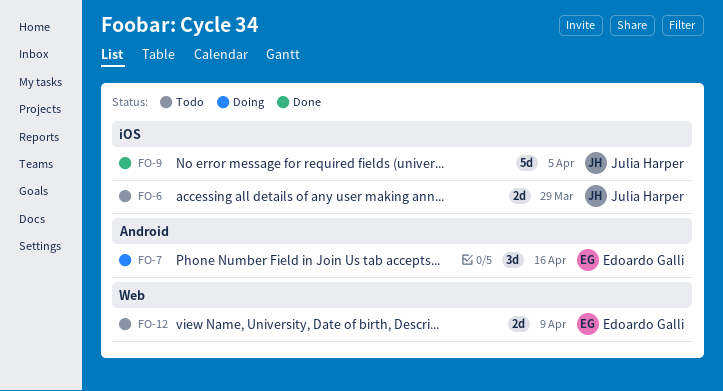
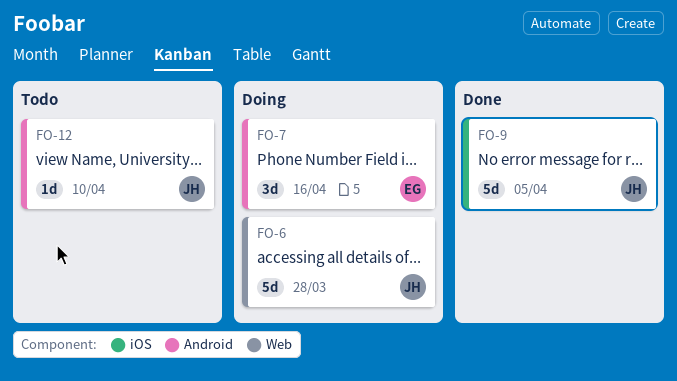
FO-6, status: Todo -> Doing
FO-6, label: iOS -> Web
FO-6, estimate: 2d -> 5d
FO-6, due: Mar 29 -> Mar 28
FO-12, owner: Edoardo Galli -> Julia Harper
FO-12, label: Web -> Android
FO-12, estimate: 2d -> 1d
FO-12, due: Apr 9 -> Apr 10

